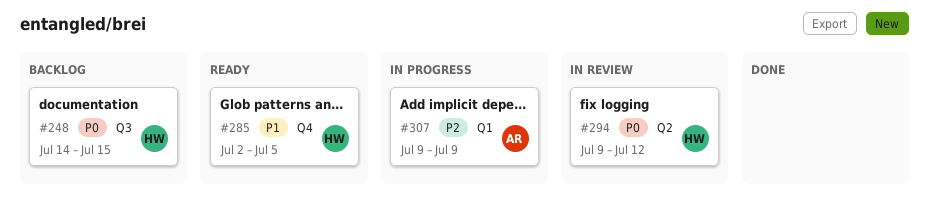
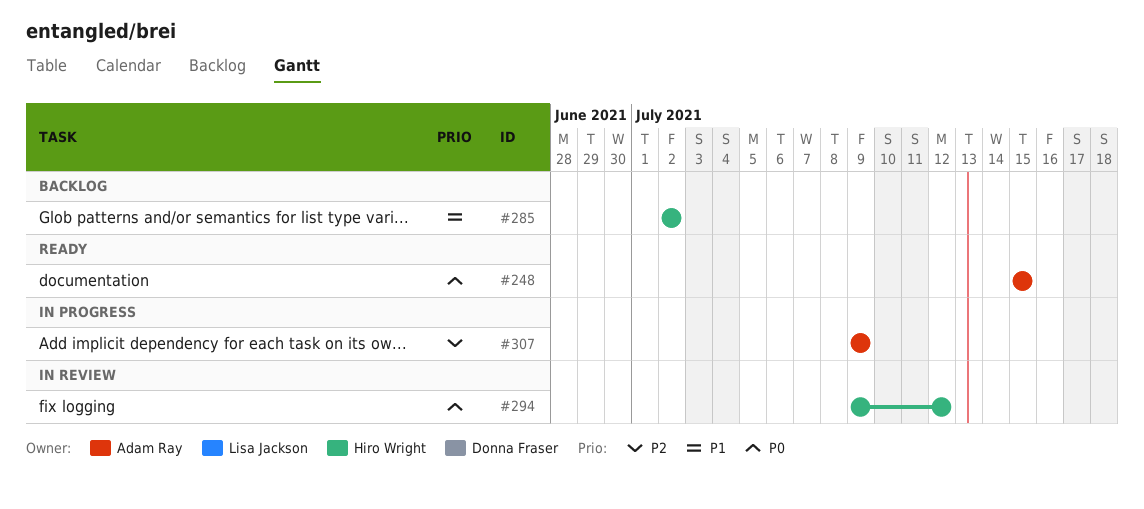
#248, status: Backlog -> Ready
#248, owner: Hiro Wright -> Adam Ray
#248, start: Jul 14 -> Jul 15
#285, status: Ready -> Backlog
#285, due: Jul 5 -> Jul 2

